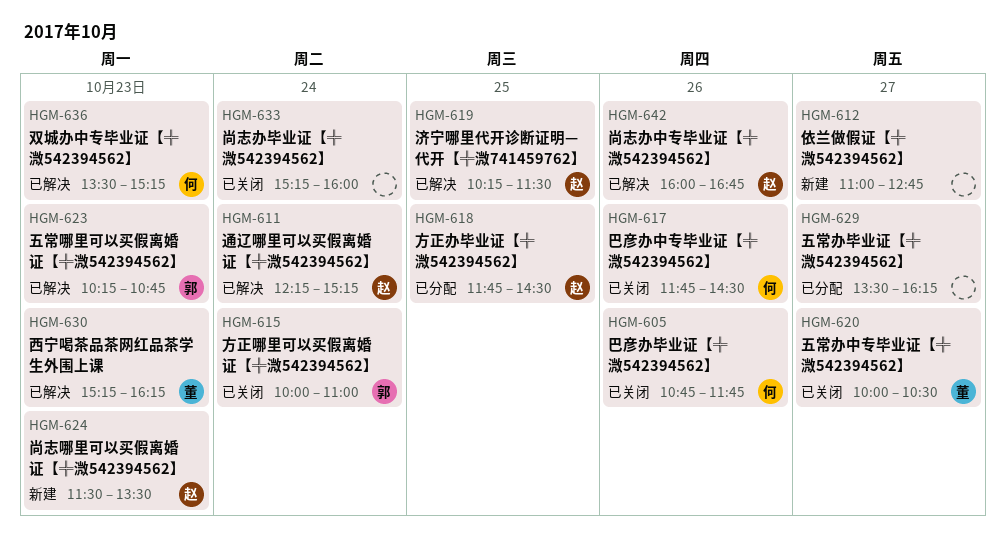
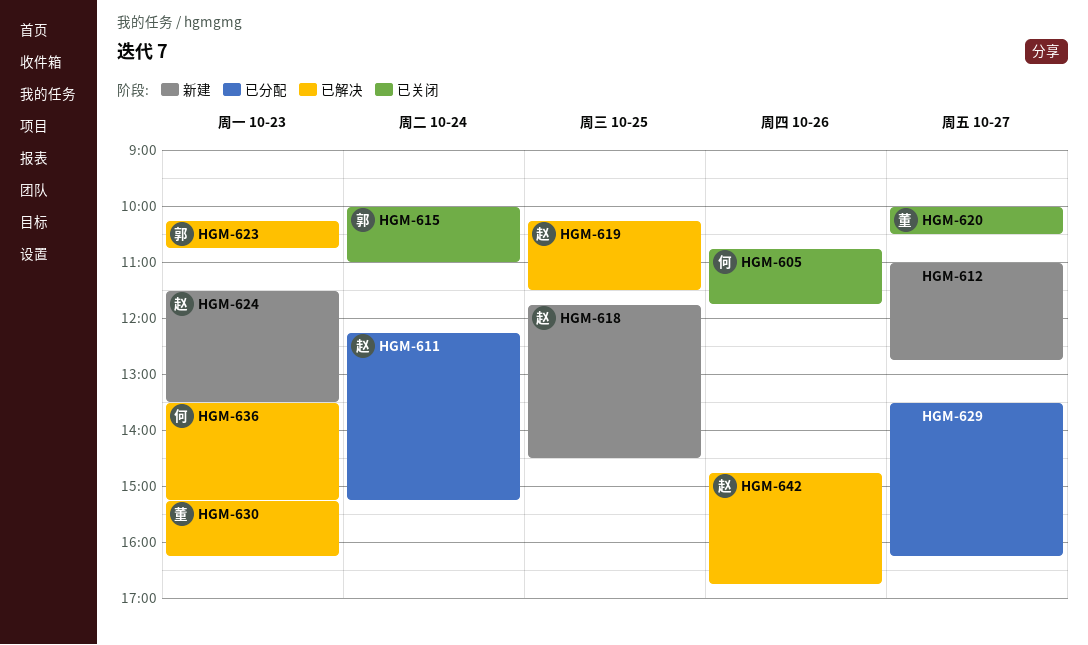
HGM-611, status: 已解决 -> 已分配
HGM-617: present -> none
HGM-618, status: 已分配 -> 新建
HGM-633: present -> none
HGM-642, begins: 16:00 -> 14:45

